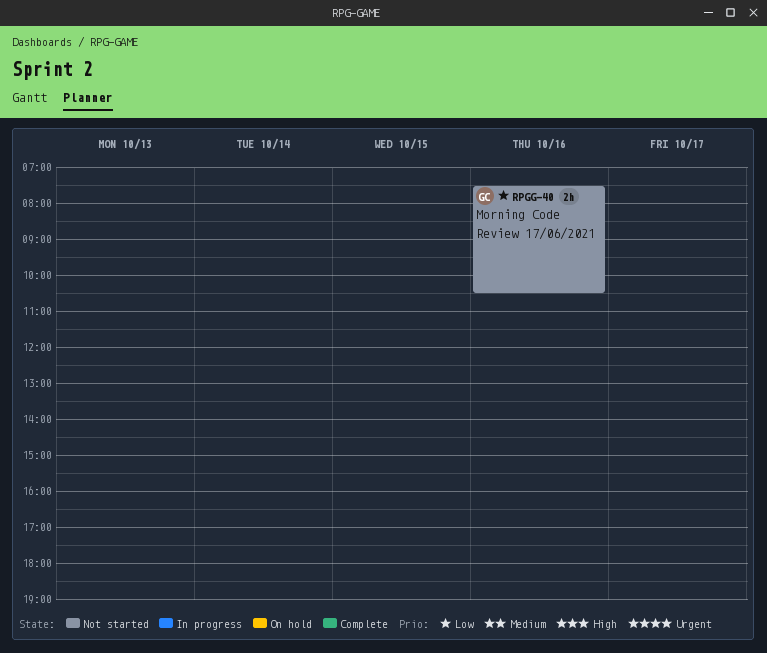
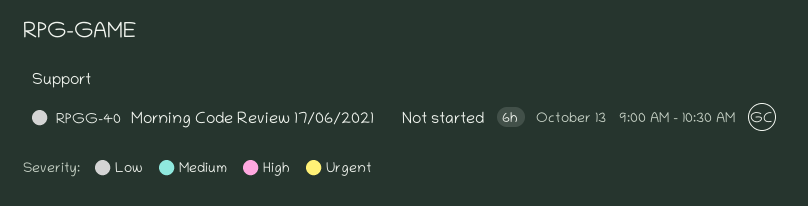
RPGG-40, estimate: 2h -> 6h
RPGG-40, day: Oct 16 -> Oct 13
RPGG-40, begins: 07:30 -> 09:00

